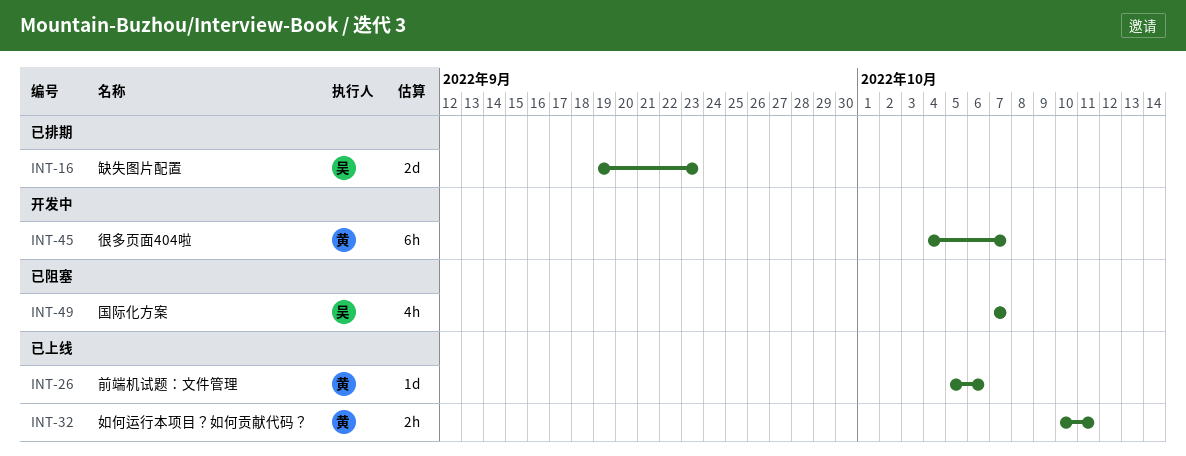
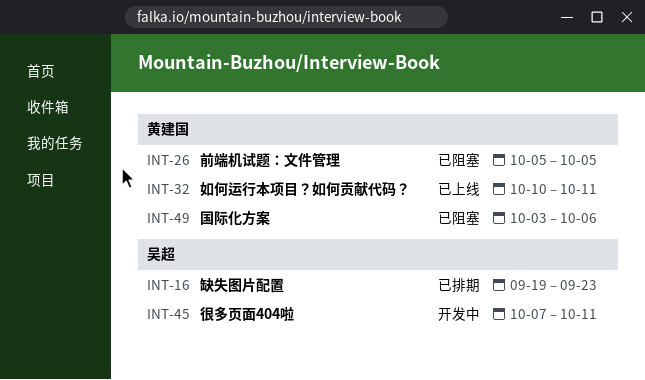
INT-26, status: 已上线 -> 已阻塞
INT-26, due: Oct 6 -> Oct 5
INT-45, owner: 黄建国 -> 吴超
INT-45, start: Oct 4 -> Oct 7
INT-45, due: Oct 7 -> Oct 11
INT-49, owner: 吴超 -> 黄建国
INT-49, start: Oct 7 -> Oct 3
INT-49, due: Oct 7 -> Oct 6

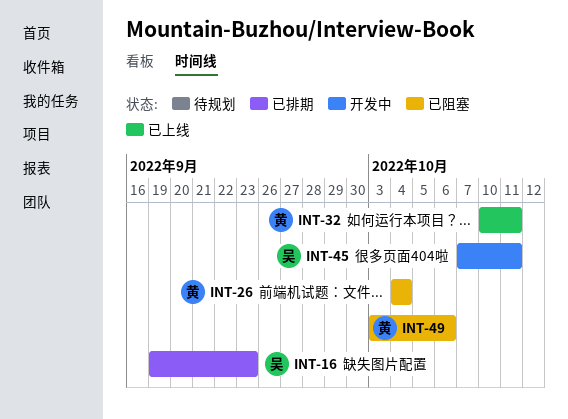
INT-26, start: Oct 5 -> Oct 4
INT-26, due: Oct 5 -> Oct 4

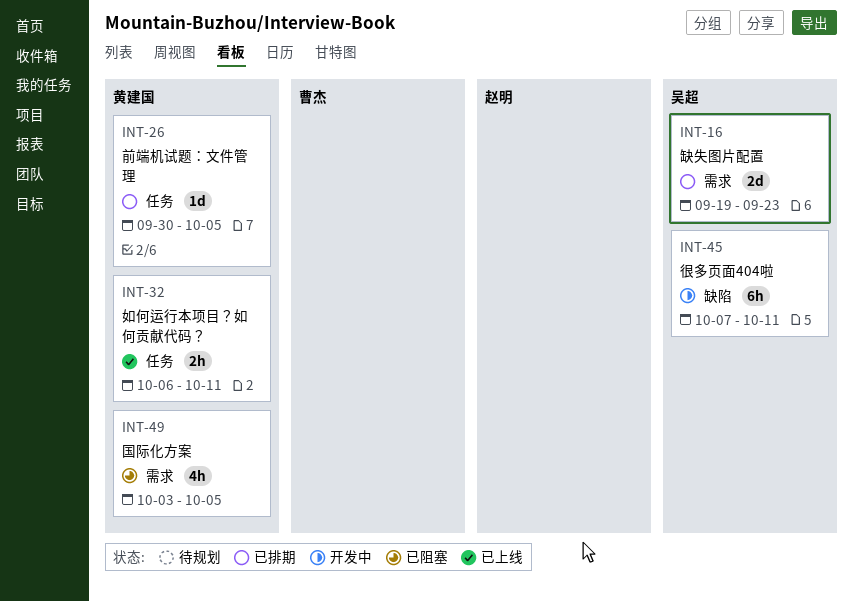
INT-26, status: 已阻塞 -> 已排期
INT-26, start: Oct 4 -> Sep 30
INT-26, due: Oct 4 -> Oct 5
INT-32, start: Oct 10 -> Oct 6
INT-49, due: Oct 6 -> Oct 5

